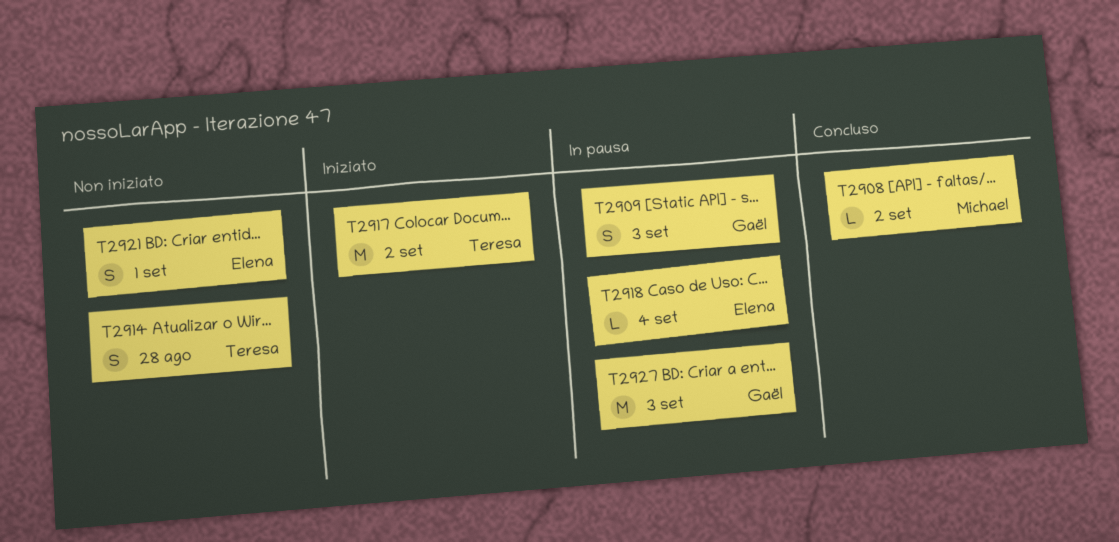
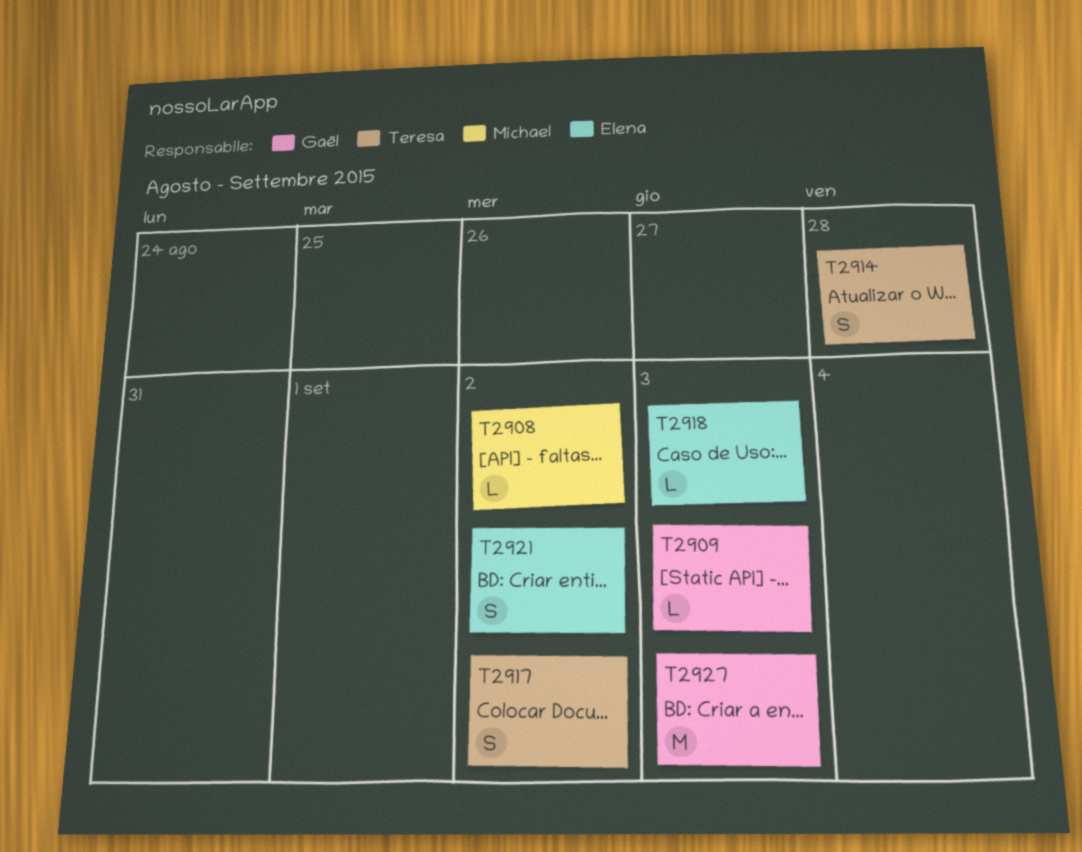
T2909, estimate: S -> L
T2917, estimate: M -> S
T2918, due: Sep 4 -> Sep 3
T2921, due: Sep 1 -> Sep 2

